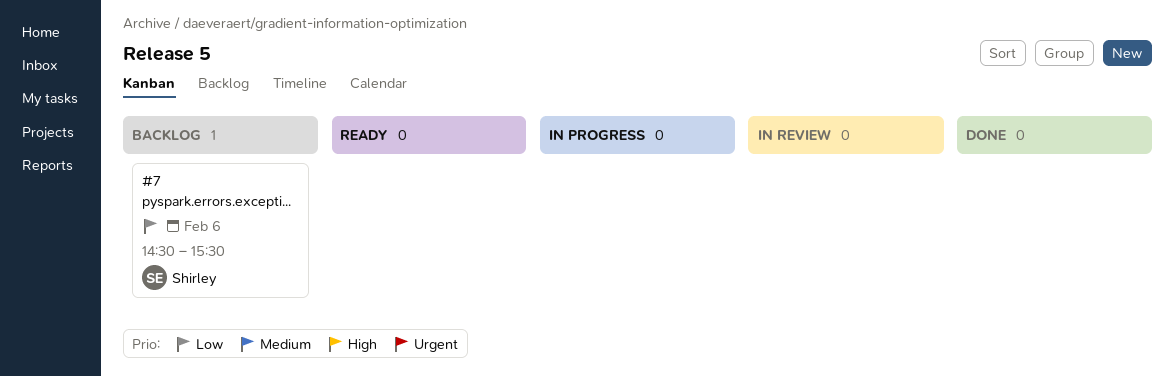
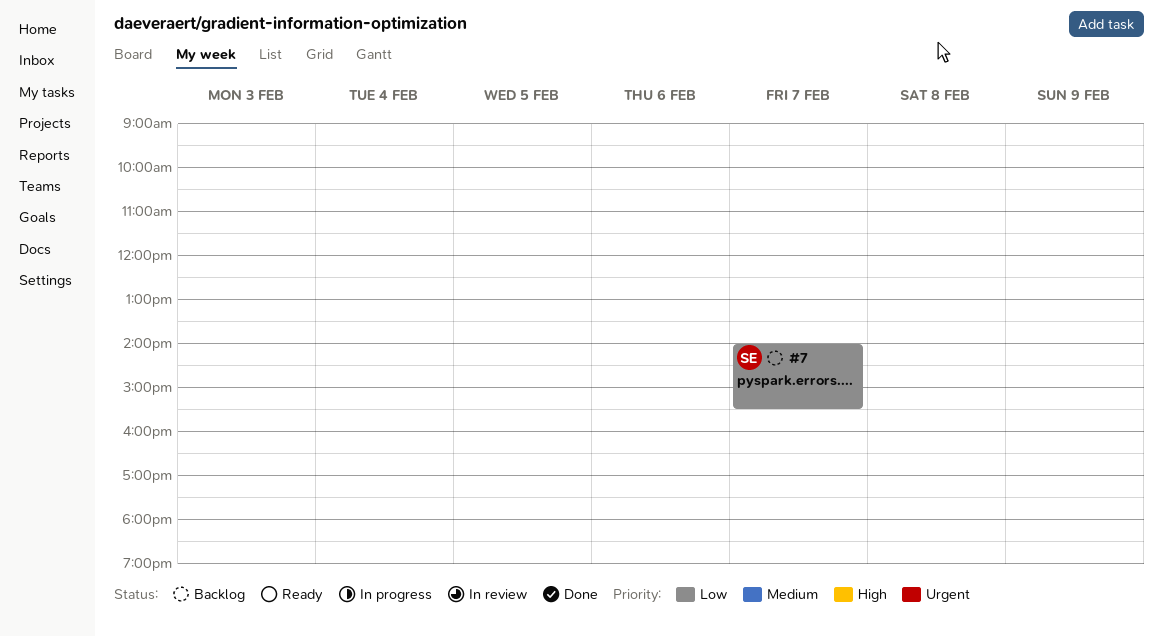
#7, day: Feb 6 -> Feb 7
#7, begins: 14:30 -> 14:00

